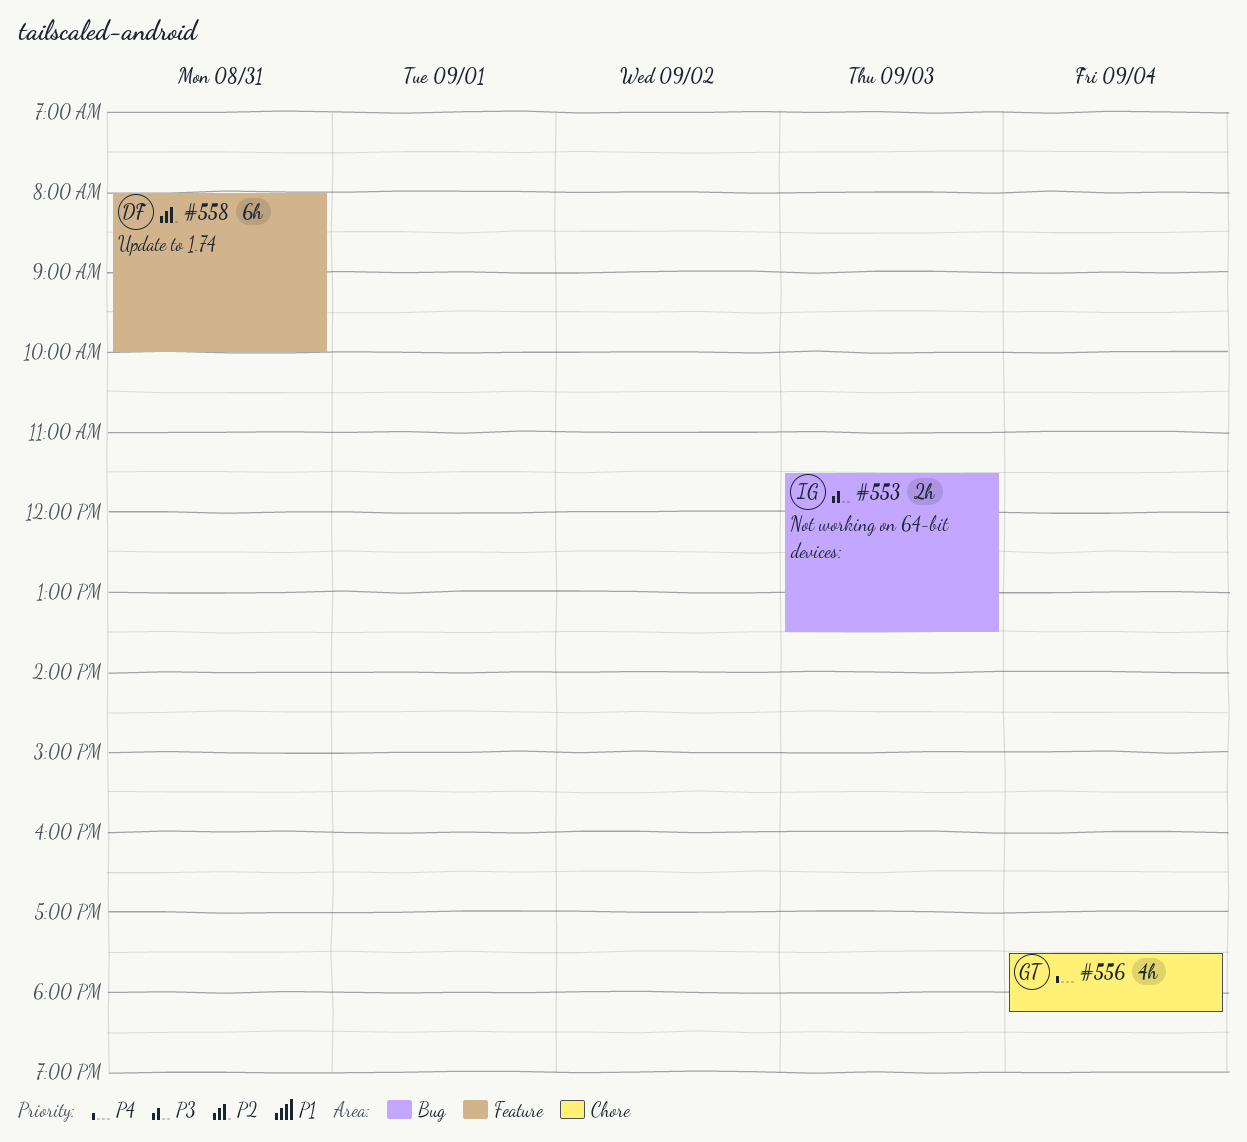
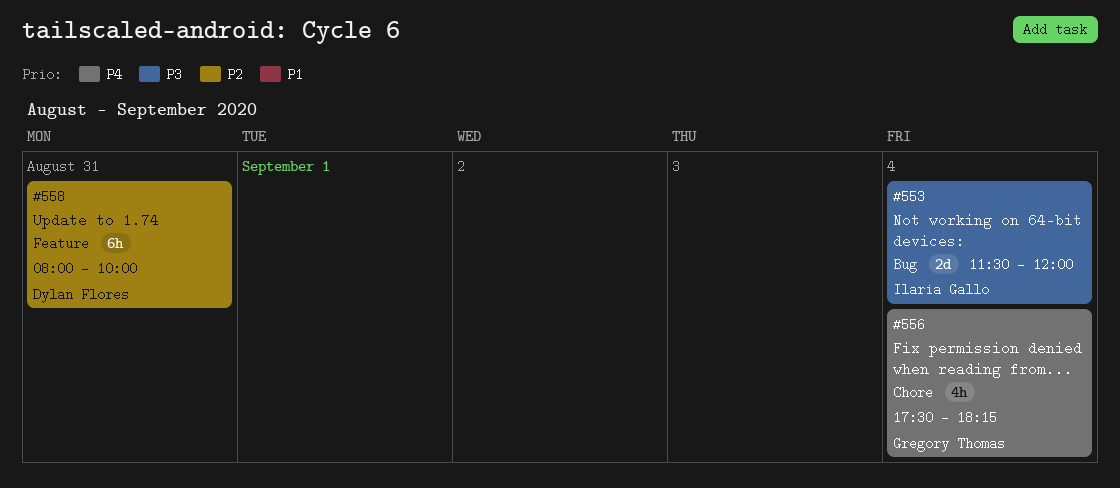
#553, estimate: 2h -> 2d
#553, day: Sep 3 -> Sep 4
#553, ends: 13:30 -> 12:00

